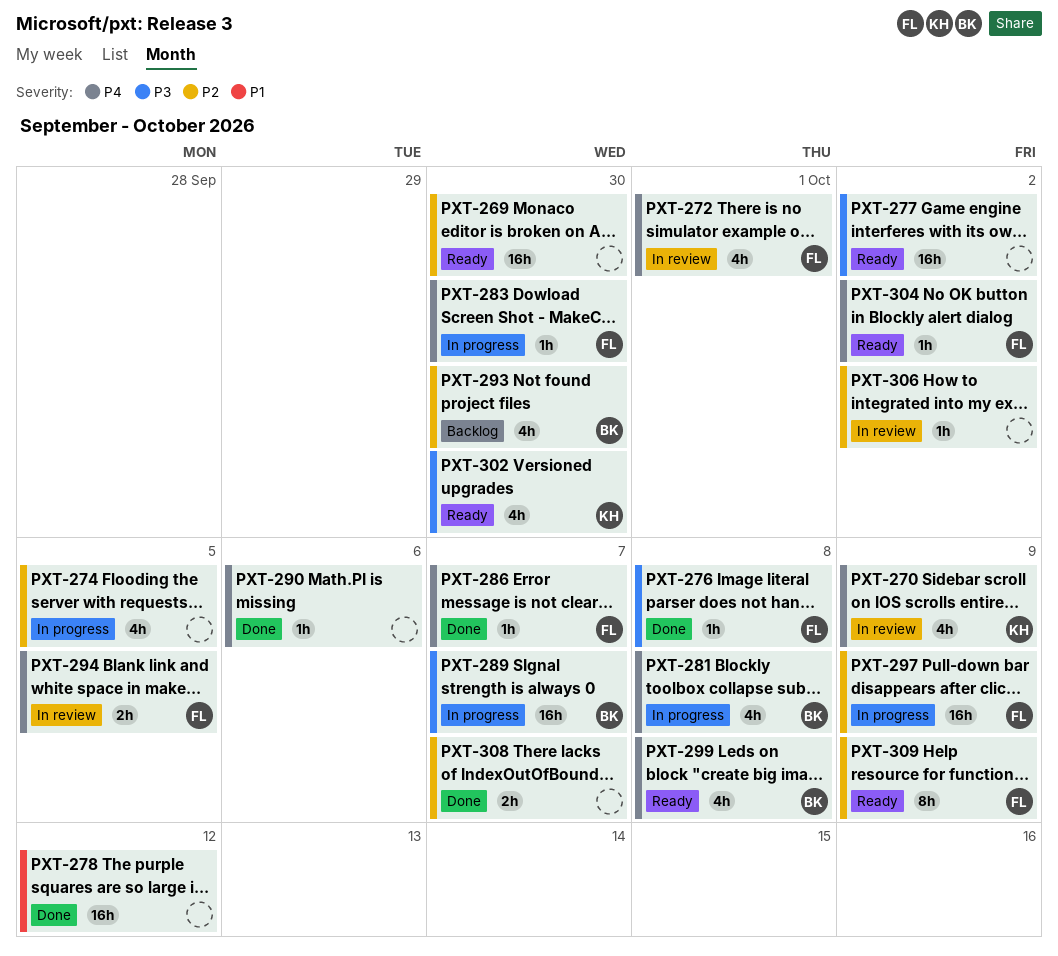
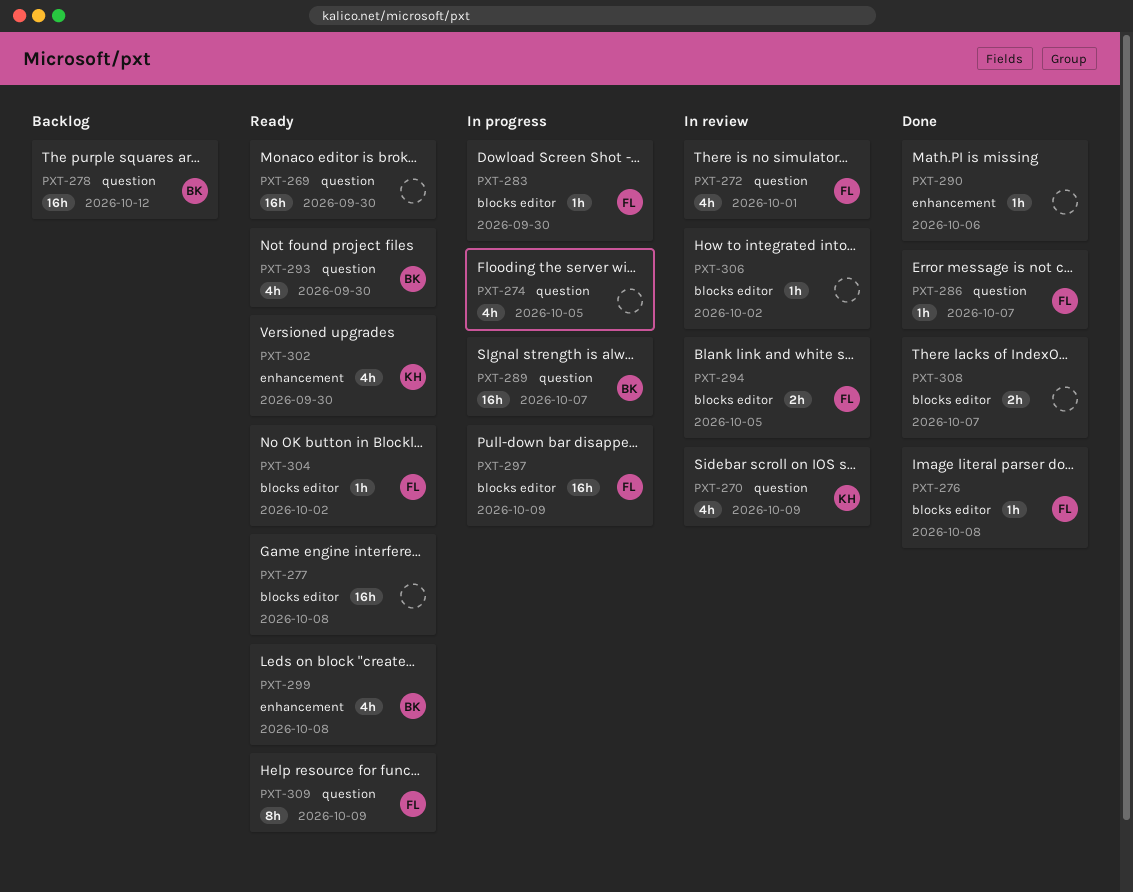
PXT-277, due: Oct 2 -> Oct 8
PXT-278, status: Done -> Backlog
PXT-278, owner: none -> BK
PXT-281: present -> none
PXT-293, status: Backlog -> Ready

